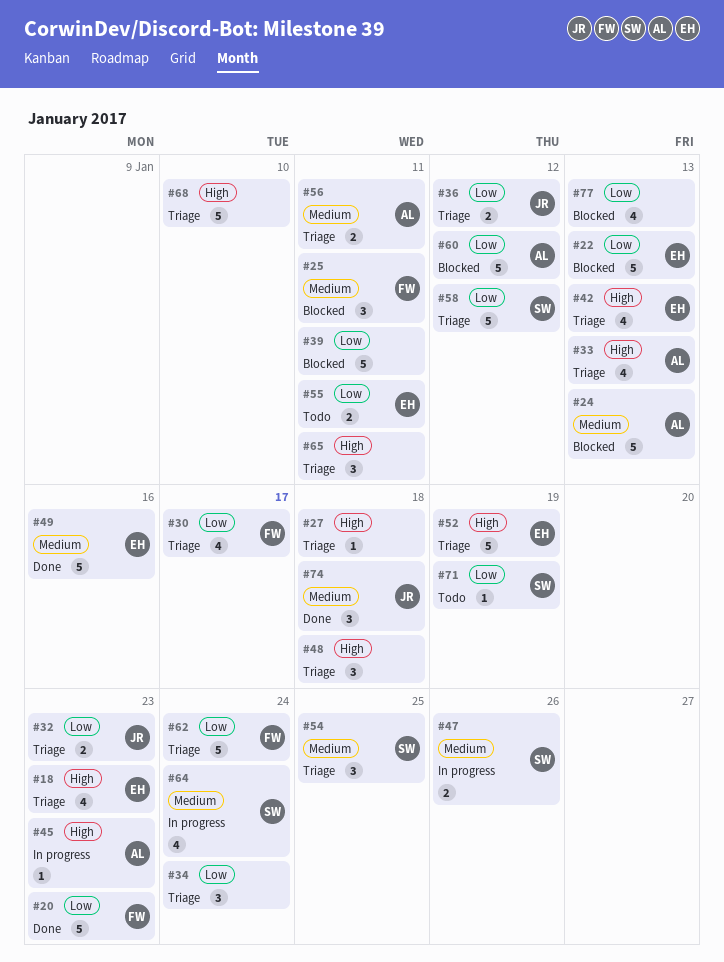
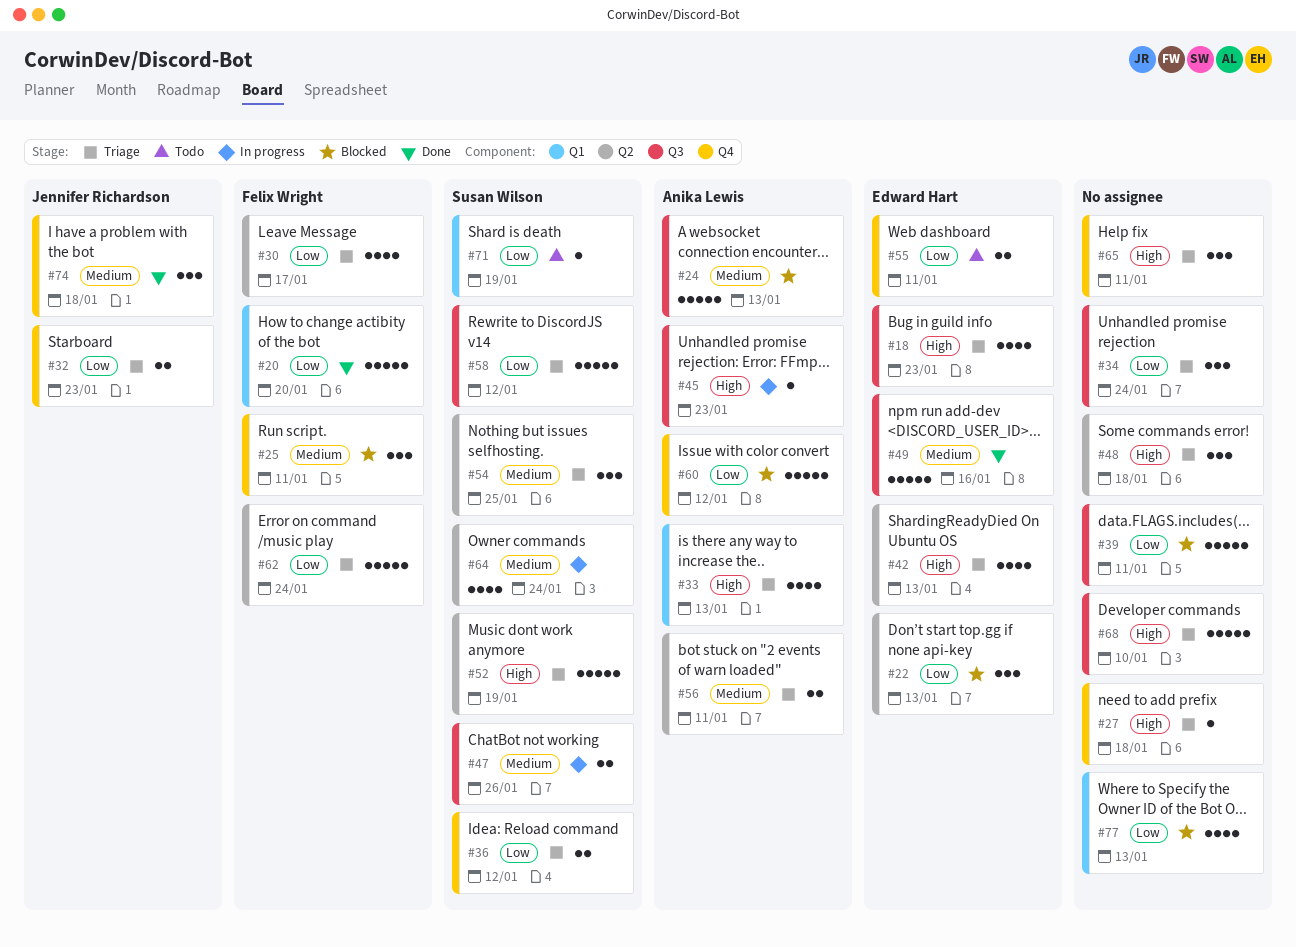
#20, due: Jan 23 -> Jan 20
#22, estimate: 5 -> 3
#36, owner: Jennifer Richardson -> Susan Wilson
#52, owner: Edward Hart -> Susan Wilson

